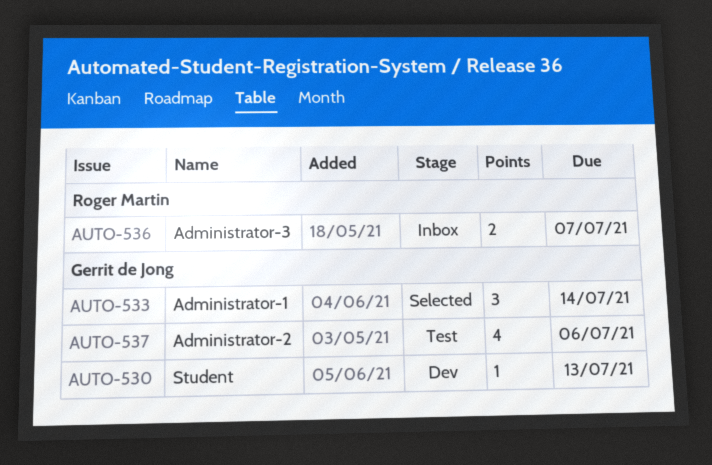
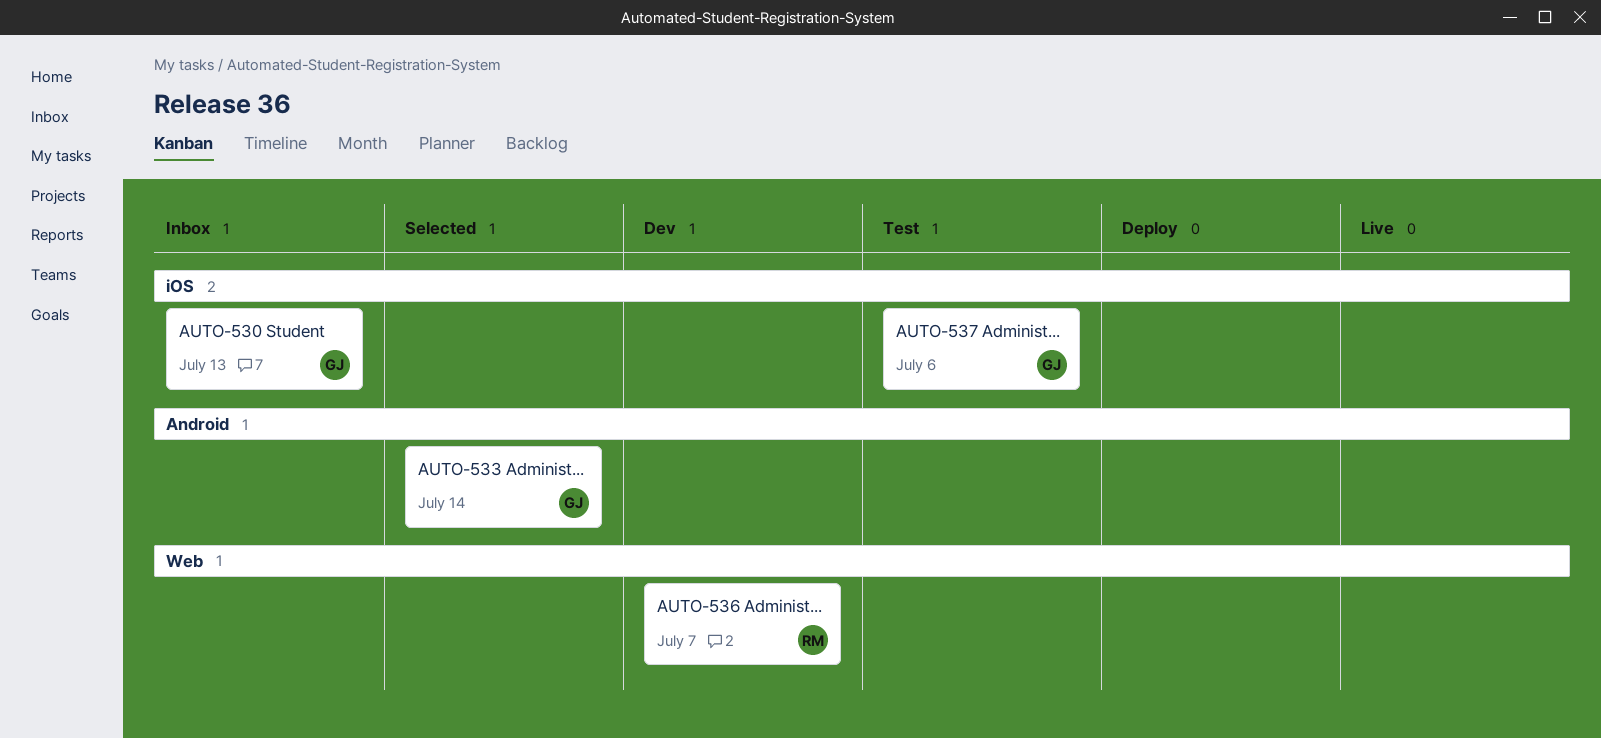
AUTO-530, status: Dev -> Inbox
AUTO-536, status: Inbox -> Dev

